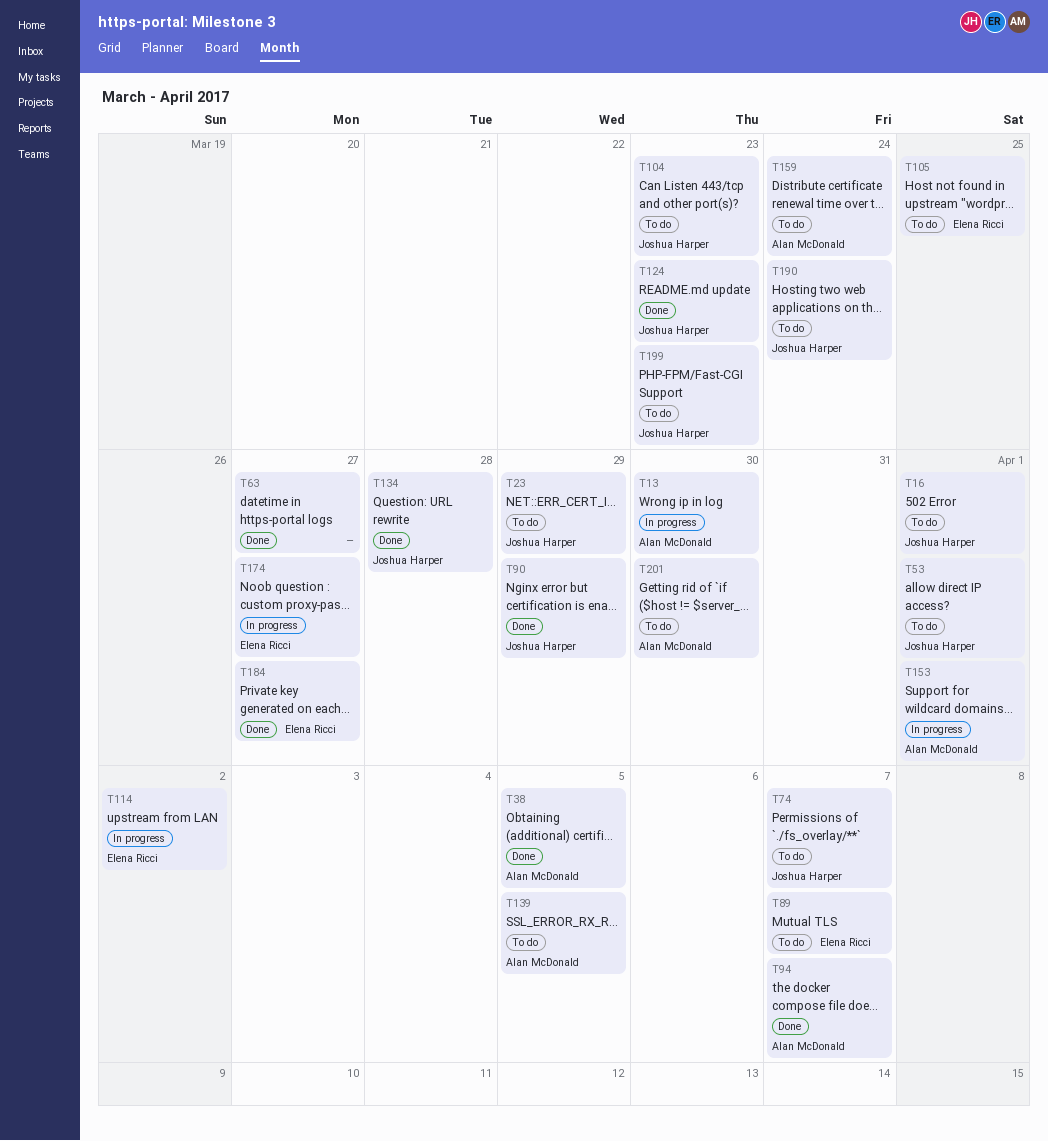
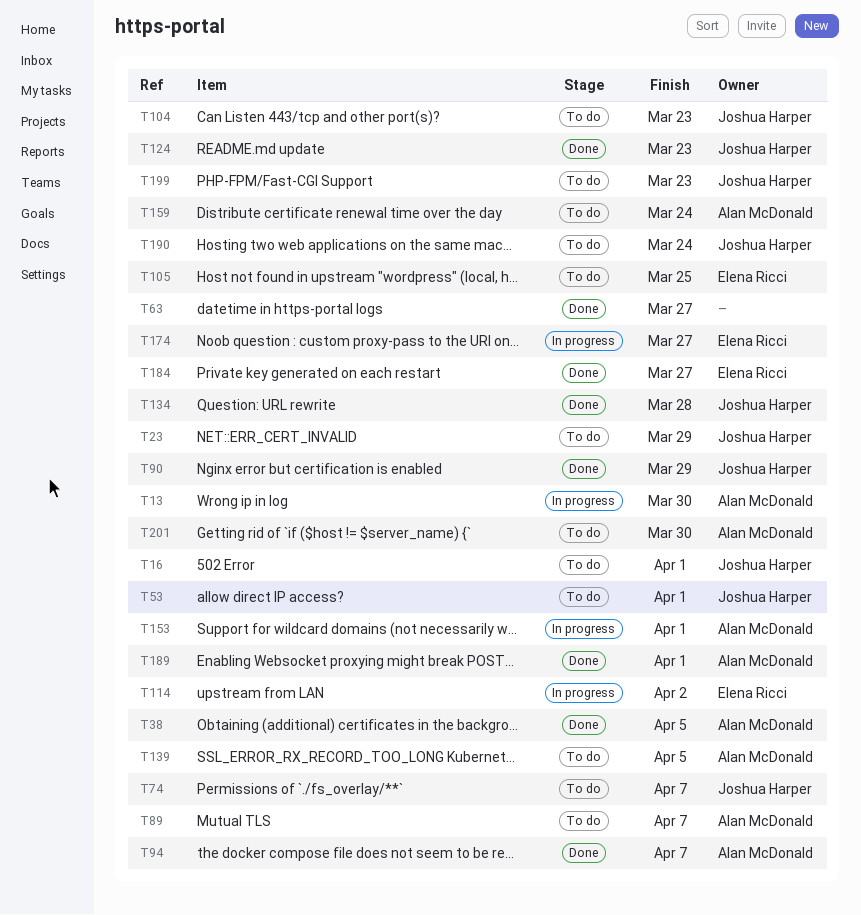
T89, owner: Elena Ricci -> Alan McDonald
T189: none -> present

